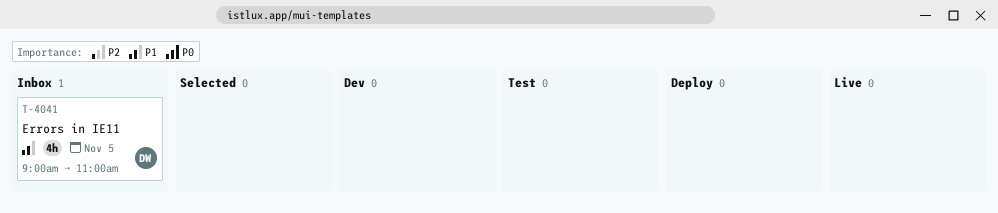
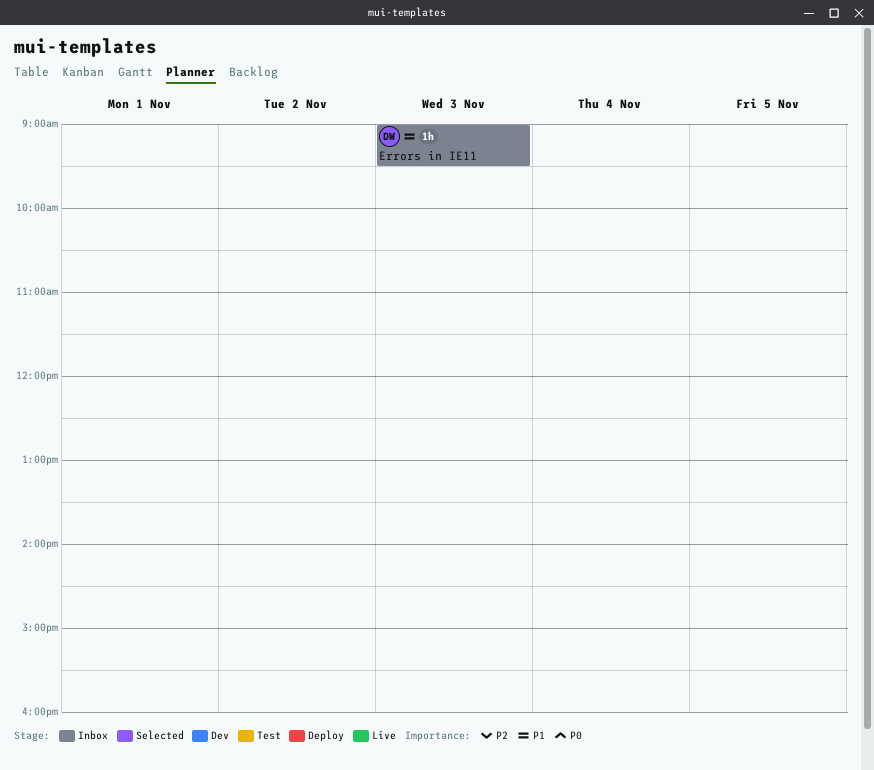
Errors in IE11, estimate: 4h -> 1h
Errors in IE11, day: Nov 5 -> Nov 3
Errors in IE11, ends: 11:00 -> 09:30

